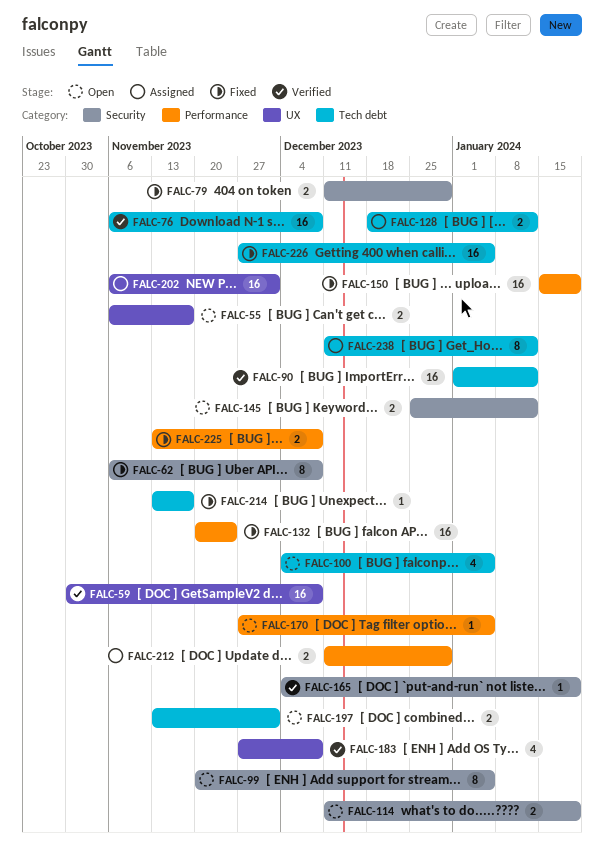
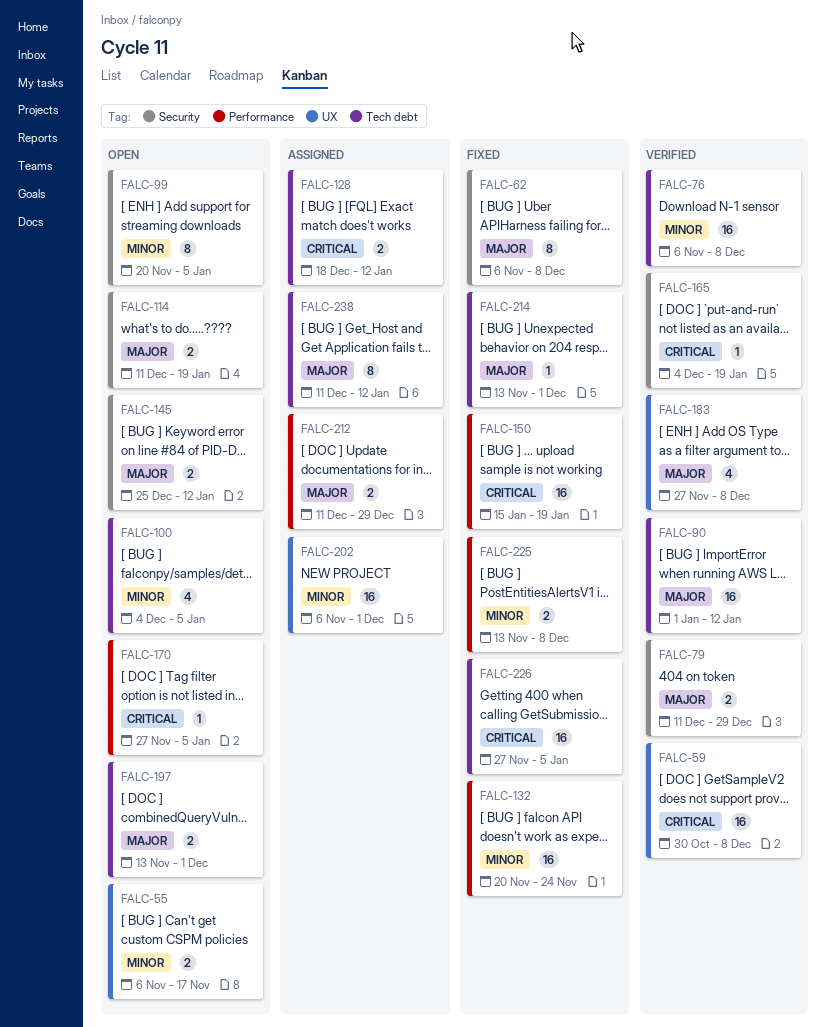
FALC-79, status: Fixed -> Verified
FALC-214, due: Nov 17 -> Dec 1

